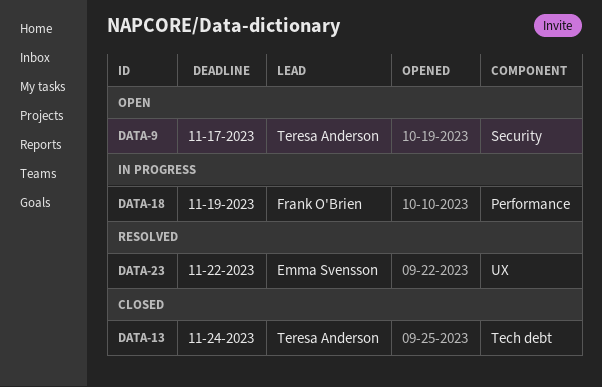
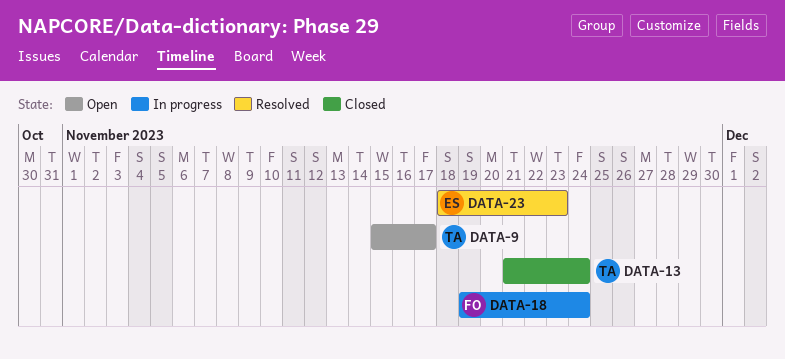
DATA-18, due: Nov 19 -> Nov 24
DATA-23, due: Nov 22 -> Nov 23

